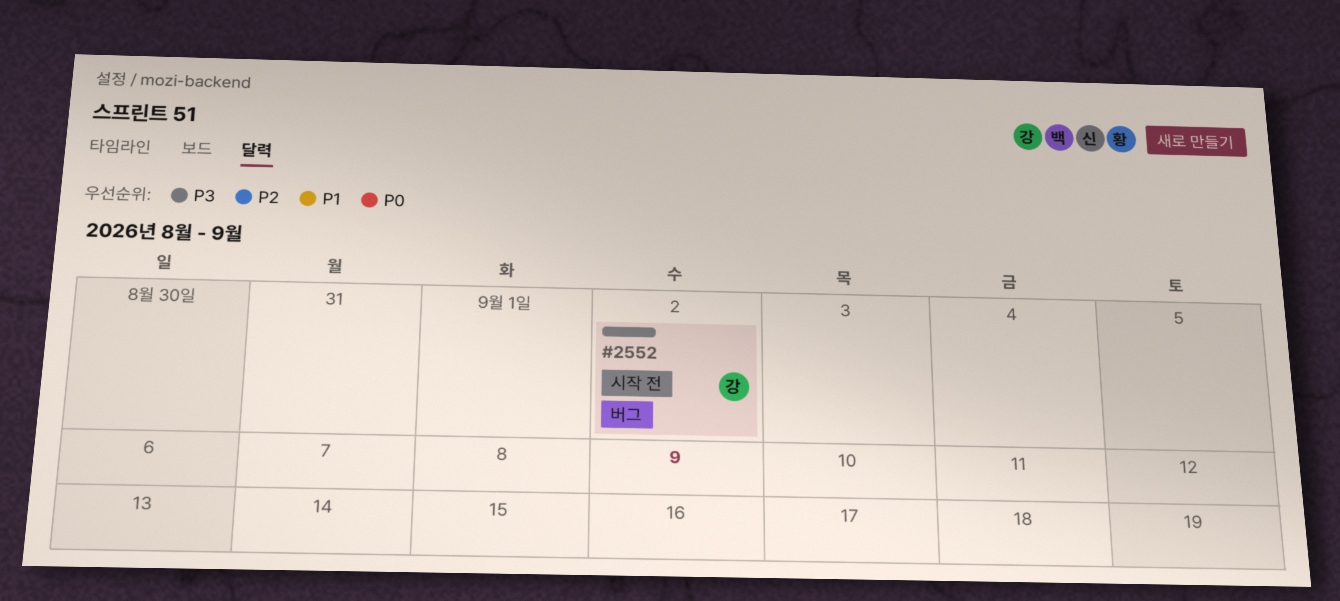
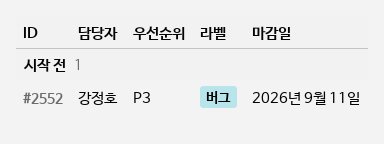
#2552, due: Sep 2 -> Sep 11

